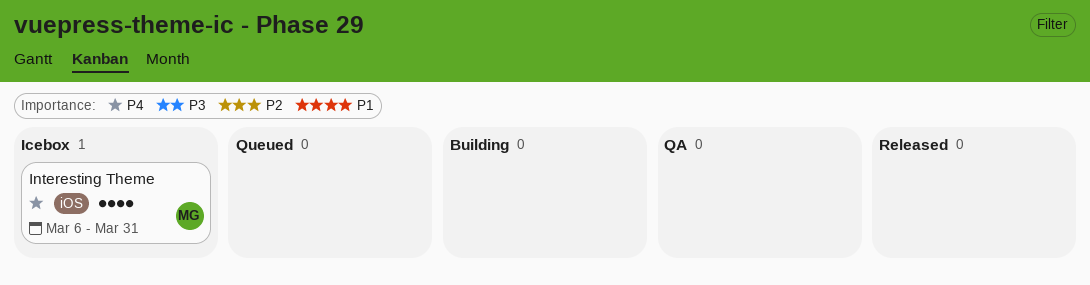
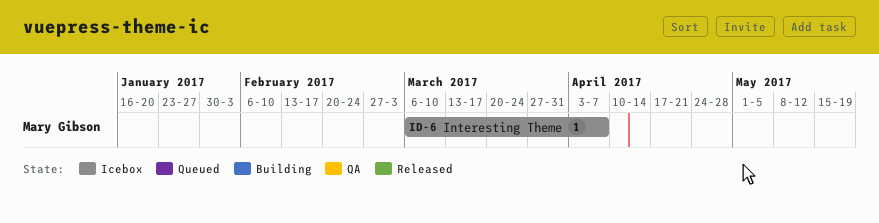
Interesting Theme, estimate: 4 -> 1
Interesting Theme, due: Mar 31 -> Apr 7

